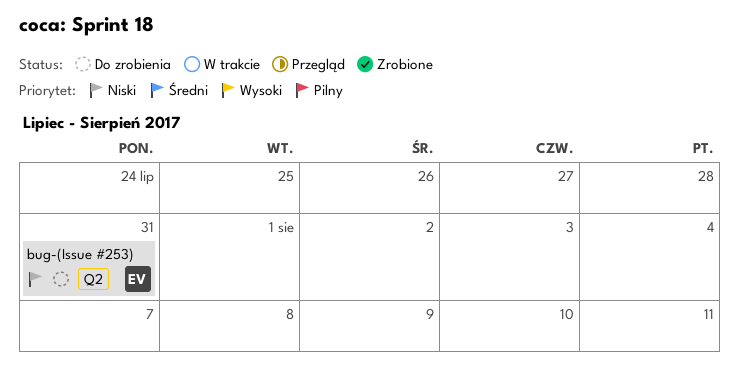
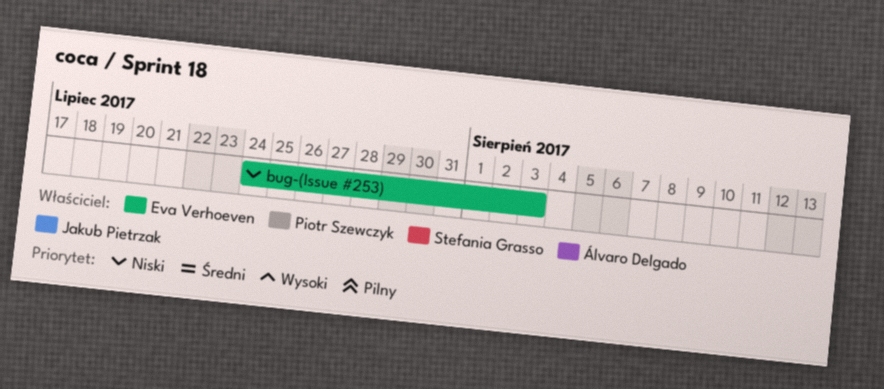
bug-(Issue #253), due: Jul 31 -> Aug 3

